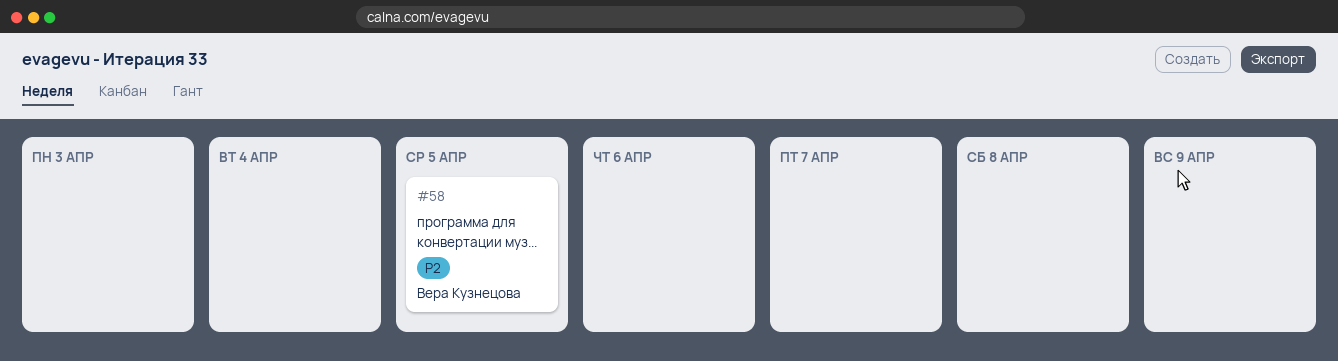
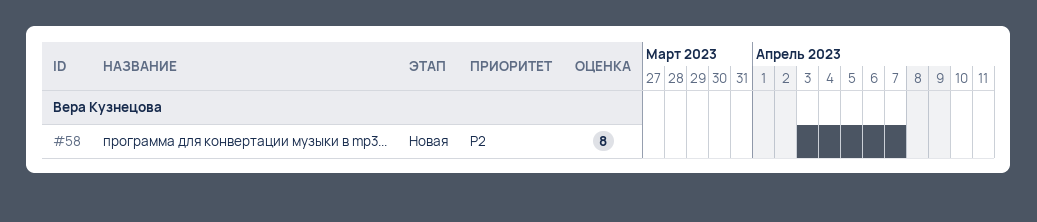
#58, due: Apr 5 -> Apr 7

